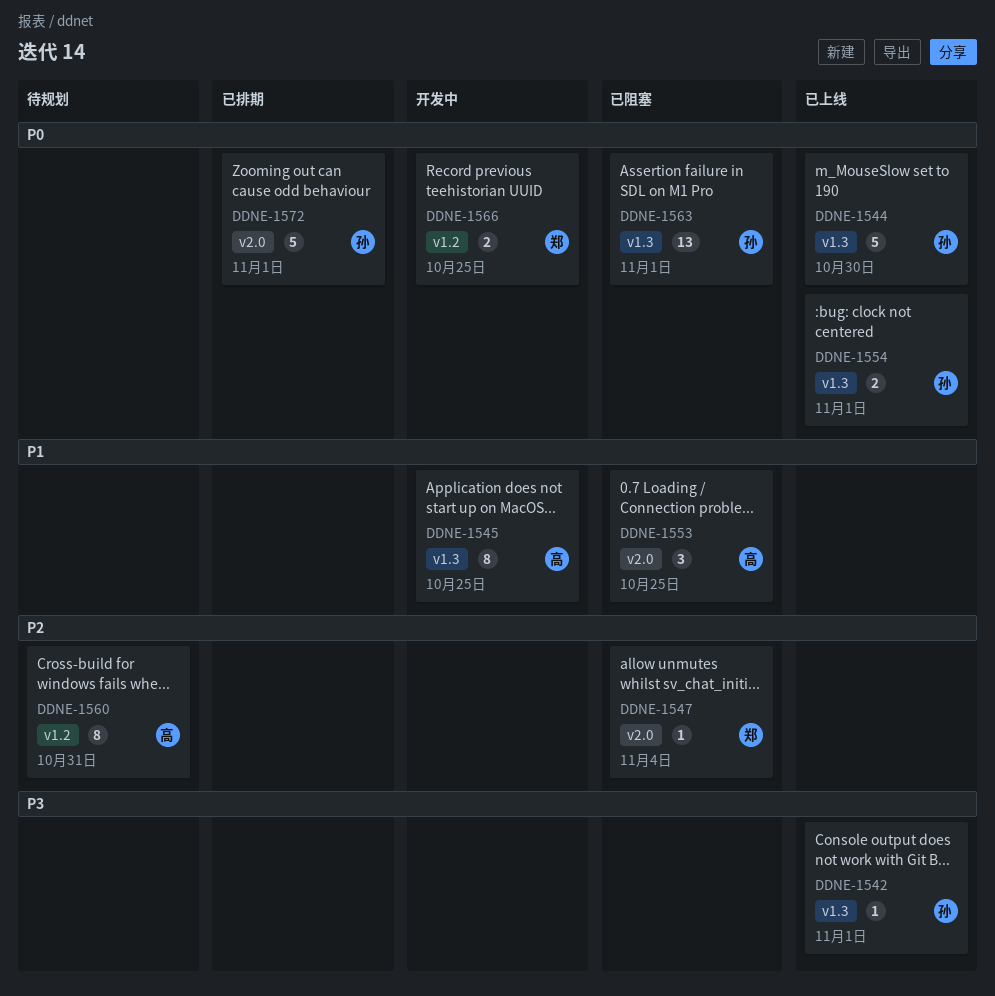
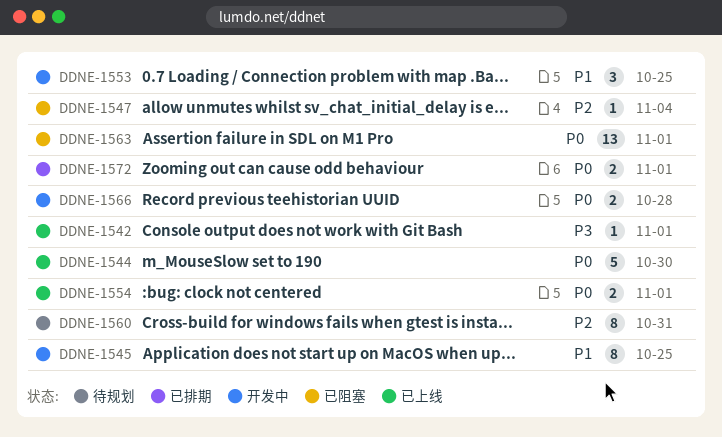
DDNE-1553, status: 已阻塞 -> 开发中
DDNE-1566, due: Oct 25 -> Oct 28
DDNE-1572, estimate: 5 -> 2

